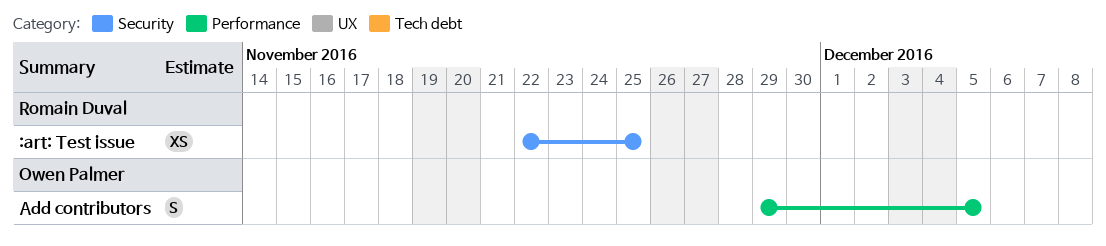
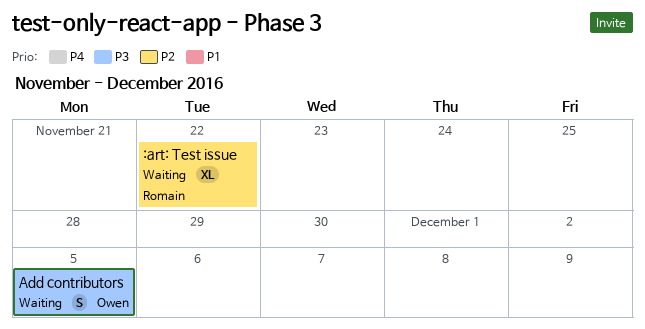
:art: Test issue, estimate: XS -> XL
:art: Test issue, due: Nov 25 -> Nov 22

